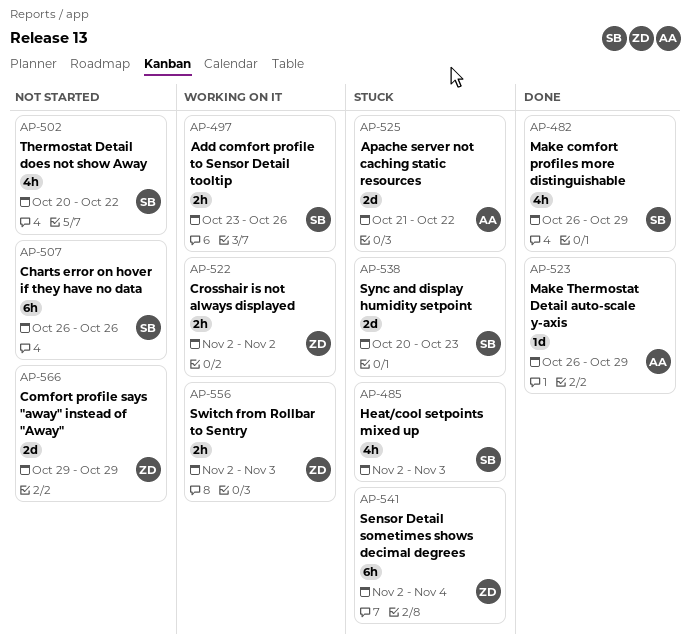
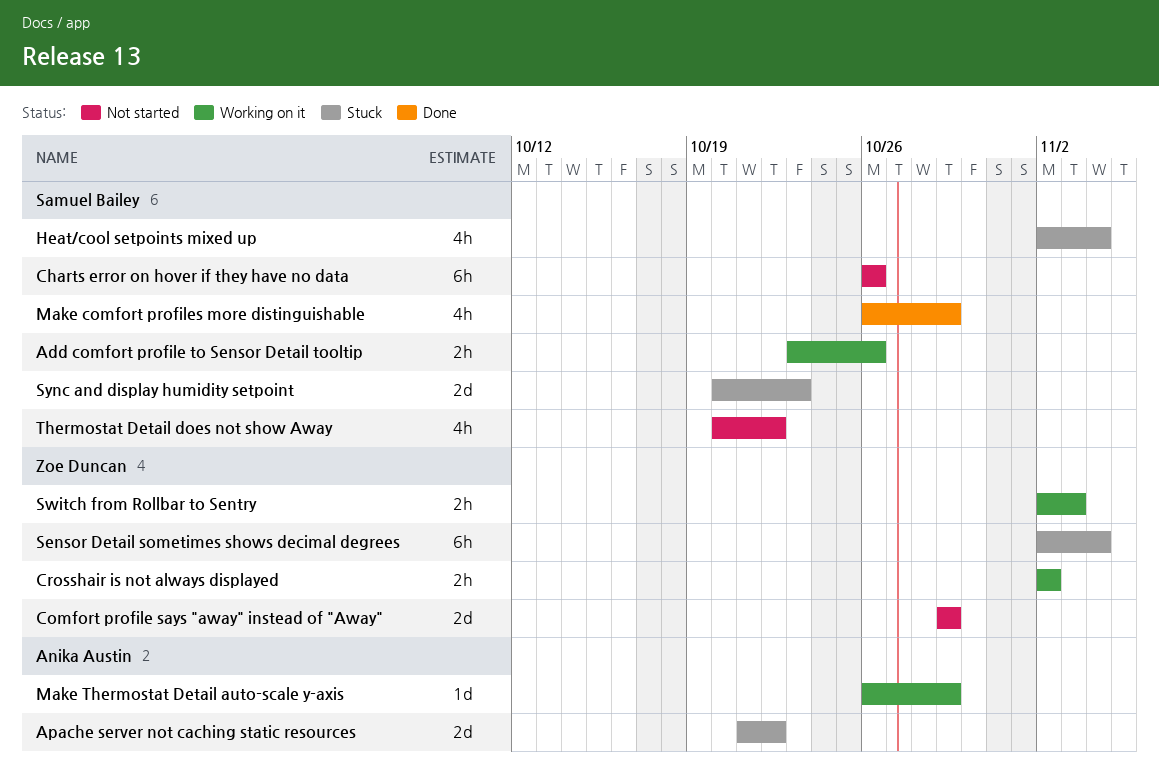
Heat/cool setpoints mixed up, due: Nov 3 -> Nov 4
Make Thermostat Detail auto-scale y-axis, status: Done -> Working on it

